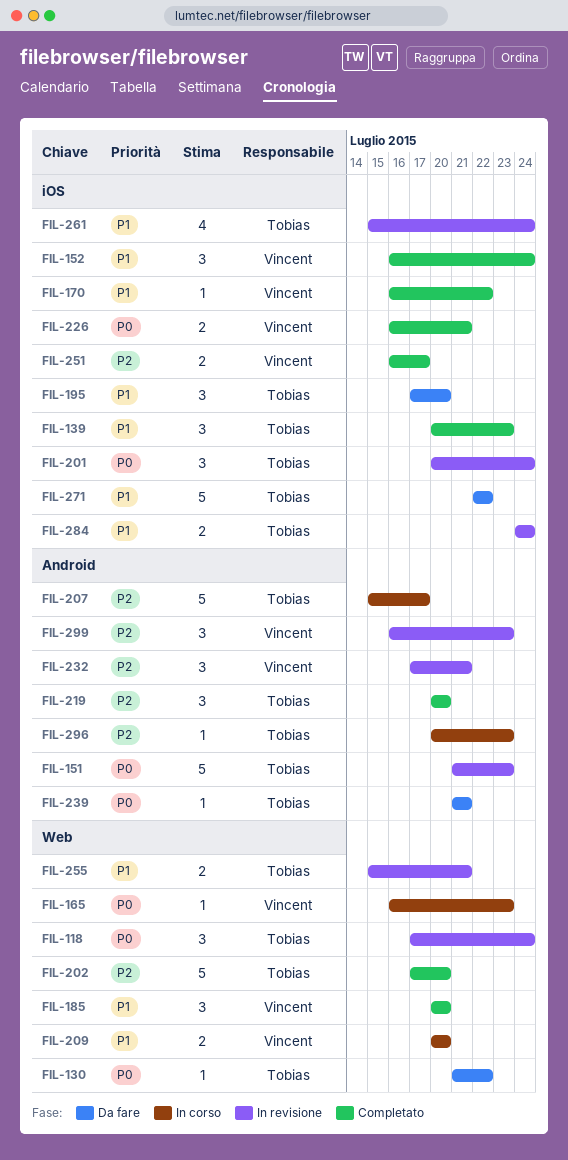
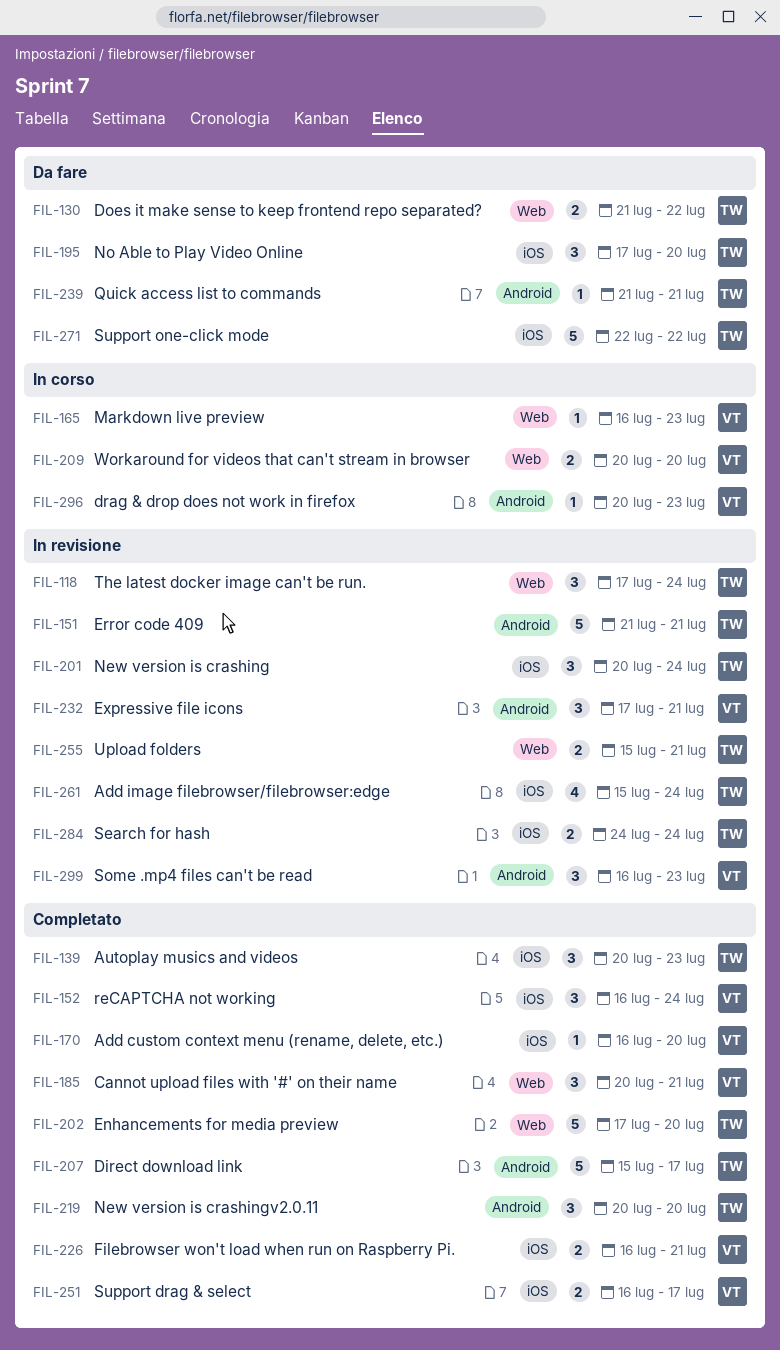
FIL-130, estimate: 1 -> 2
FIL-151, due: Jul 23 -> Jul 21
FIL-170, due: Jul 22 -> Jul 20
FIL-185, due: Jul 20 -> Jul 21
FIL-207, status: In corso -> Completato
FIL-296, owner: Tobias -> Vincent

